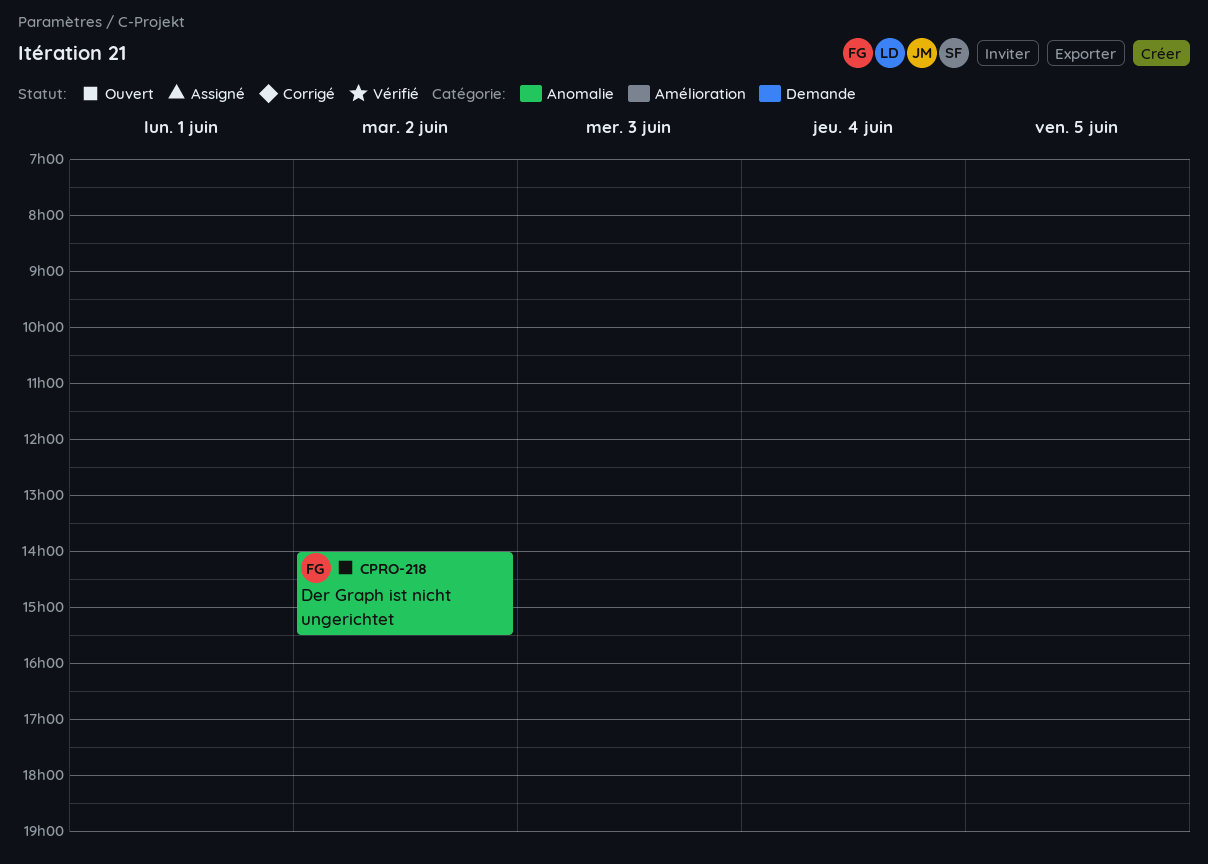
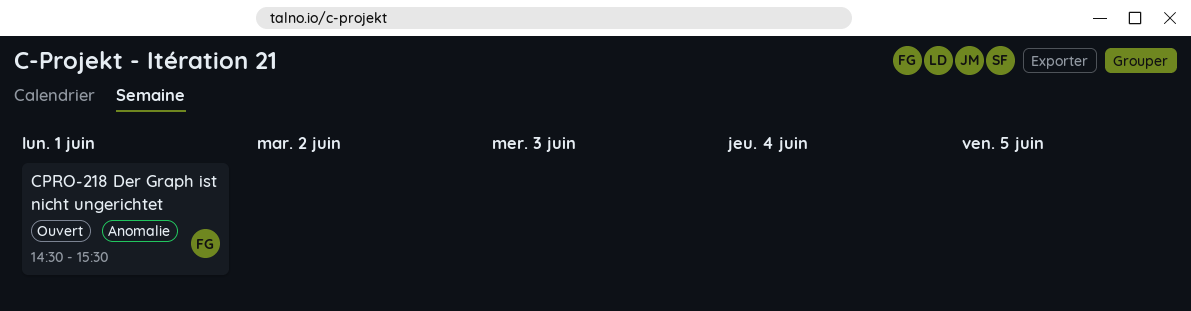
CPRO-218, day: Jun 2 -> Jun 1
CPRO-218, begins: 14:00 -> 14:30

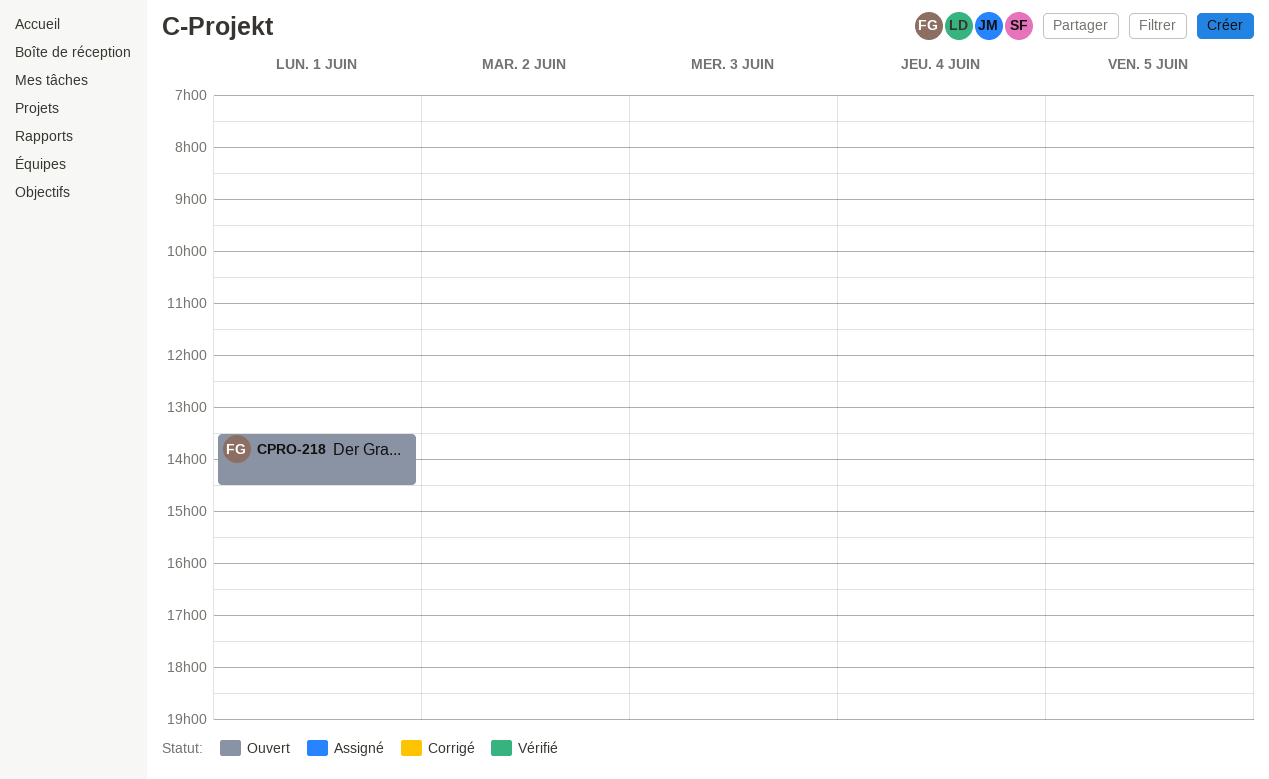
CPRO-218, begins: 14:30 -> 13:30
CPRO-218, ends: 15:30 -> 14:30

